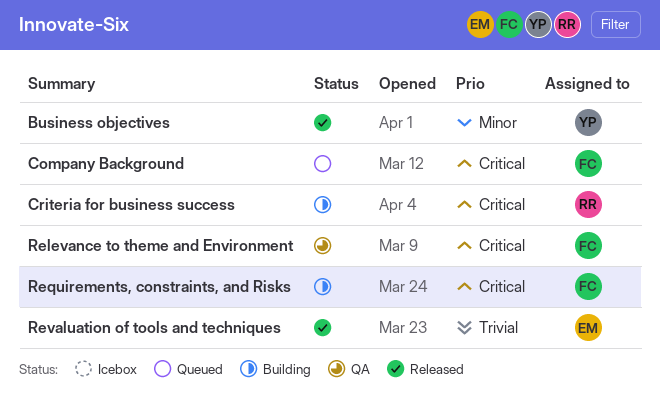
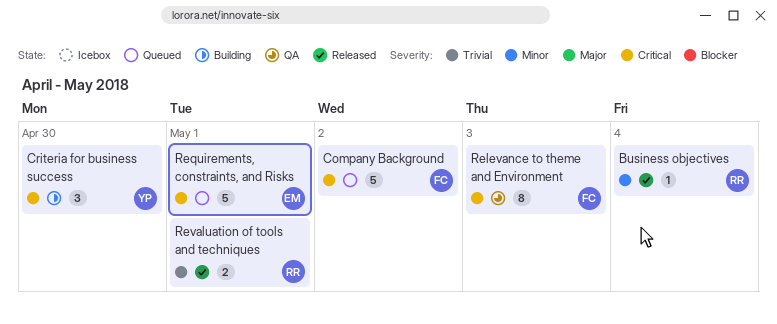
Business objectives, owner: YP -> RR
Criteria for business success, owner: RR -> YP
Requirements, constraints, and Risks, status: Building -> Queued
Requirements, constraints, and Risks, owner: FC -> EM
Revaluation of tools and techniques, owner: EM -> RR

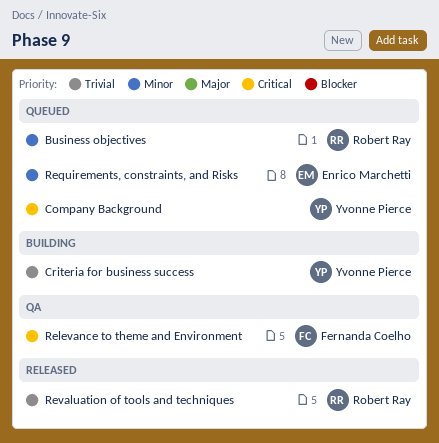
Business objectives, status: Released -> Queued
Company Background, owner: Fernanda Coelho -> Yvonne Pierce
Criteria for business success, priority: Critical -> Trivial
Requirements, constraints, and Risks, priority: Critical -> Minor

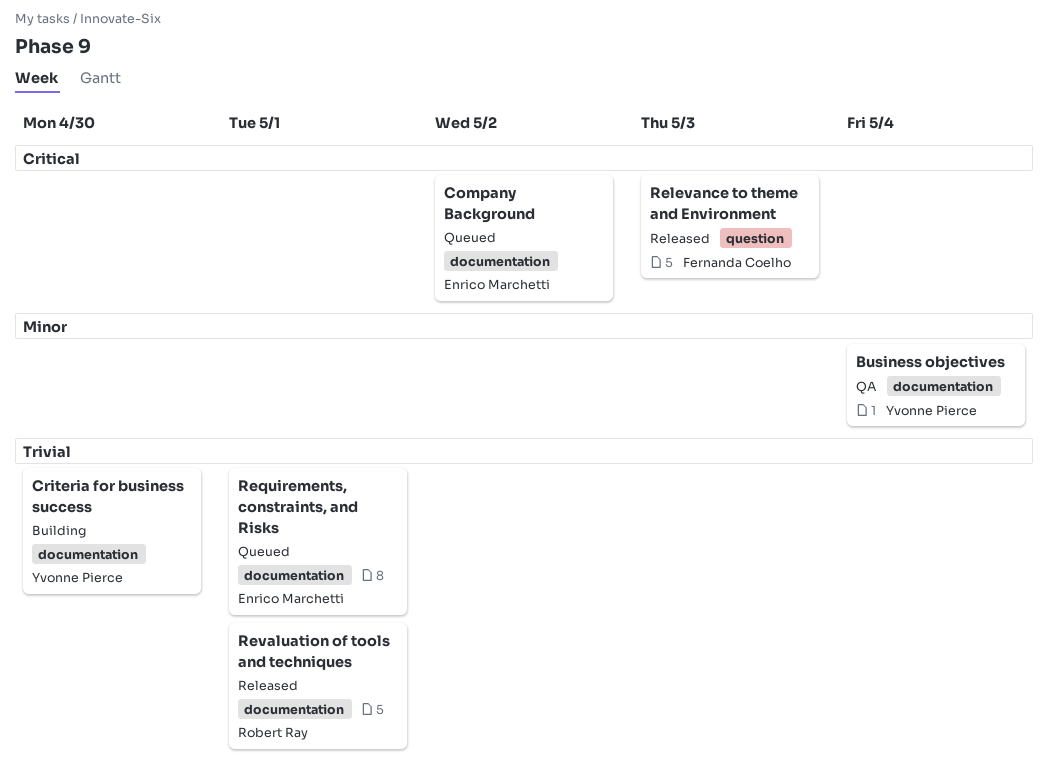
Business objectives, status: Queued -> QA
Business objectives, owner: Robert Ray -> Yvonne Pierce
Company Background, owner: Yvonne Pierce -> Enrico Marchetti
Relevance to theme and Environment, status: QA -> Released
Requirements, constraints, and Risks, priority: Minor -> Trivial

